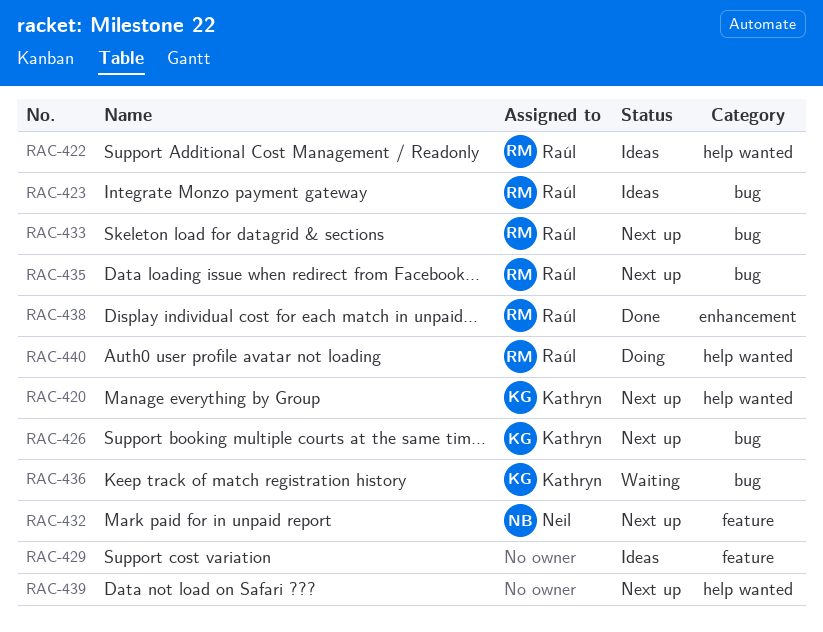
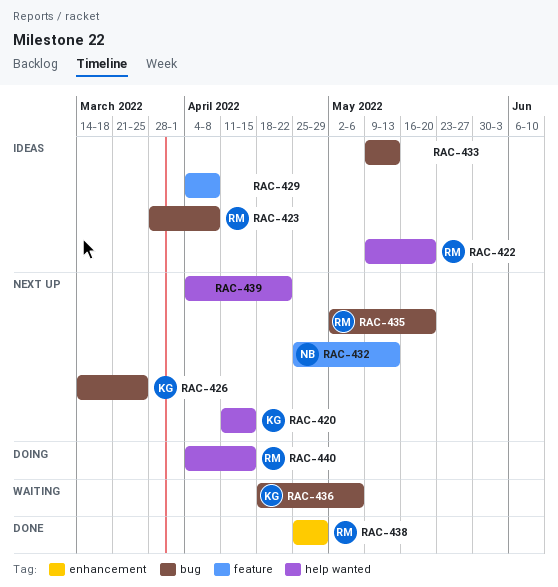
RAC-433, status: Next up -> Ideas
RAC-433, owner: Raúl -> none

